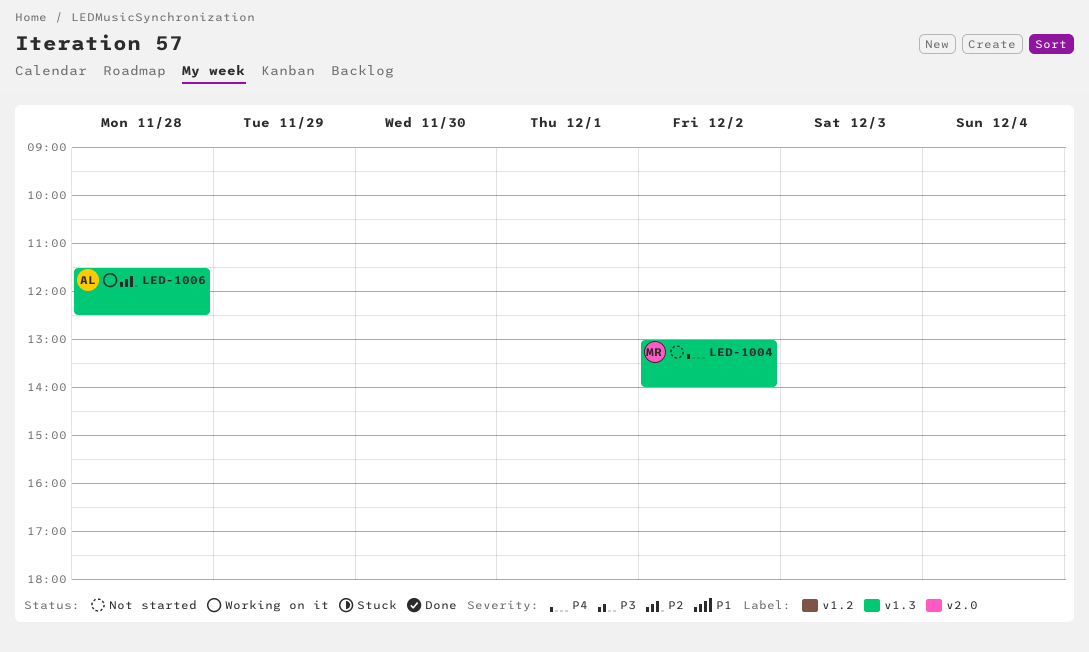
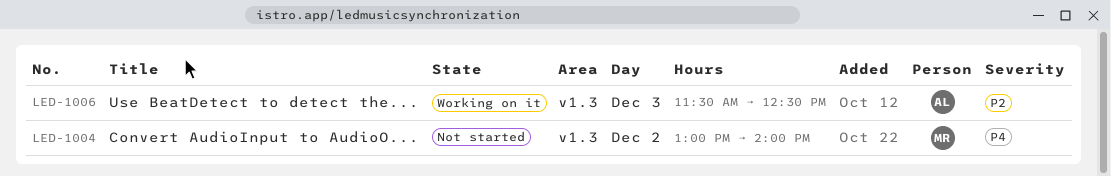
LED-1006, day: Nov 28 -> Dec 3

